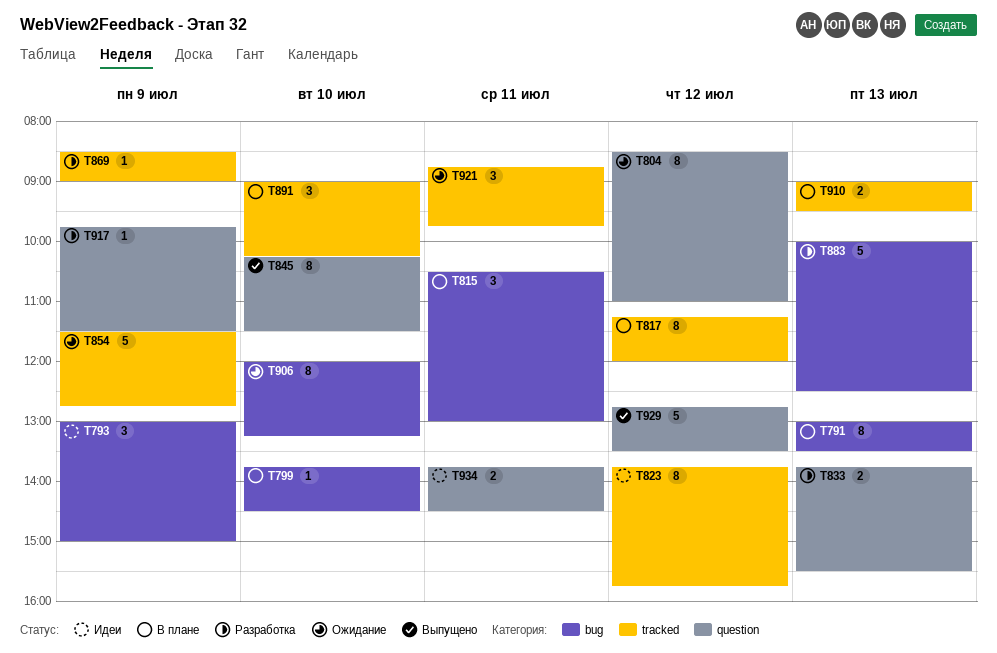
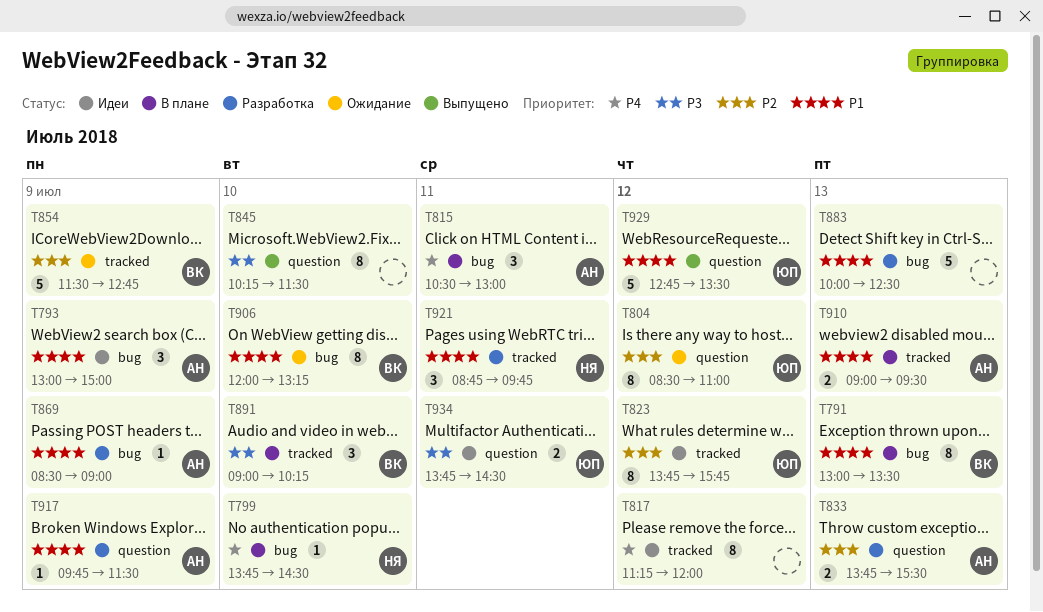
T817, status: В плане -> Идеи
T869, label: tracked -> bug
T921, status: Ожидание -> Разработка

